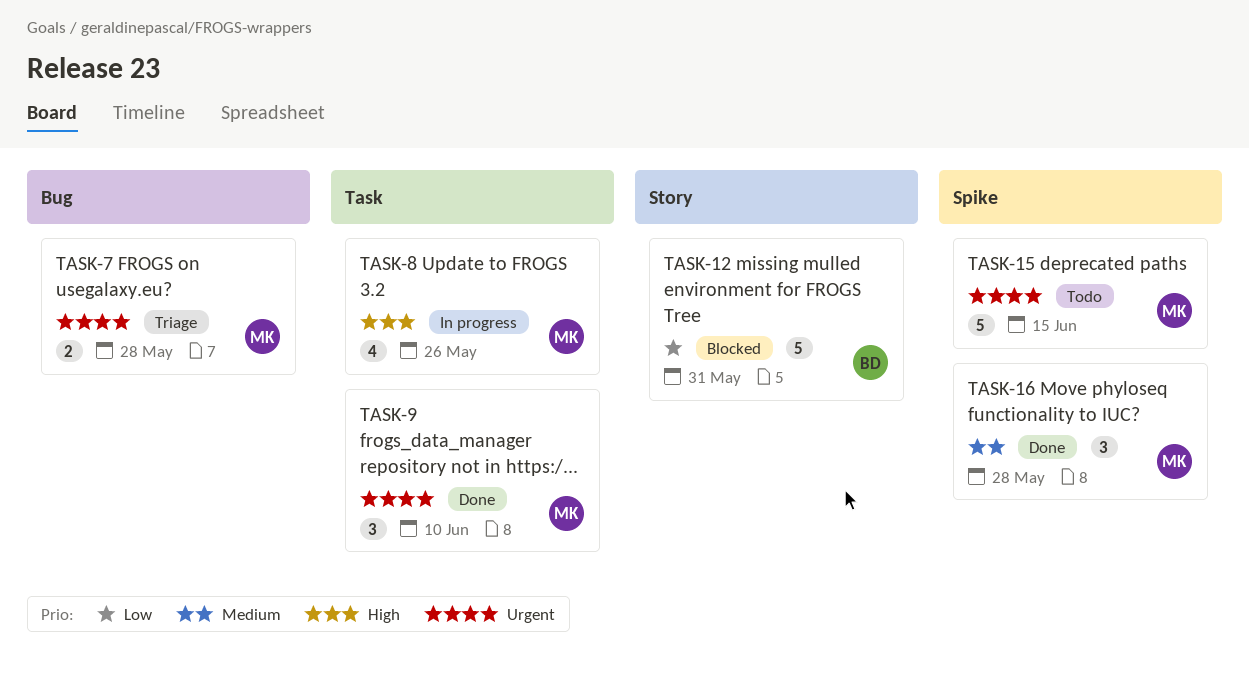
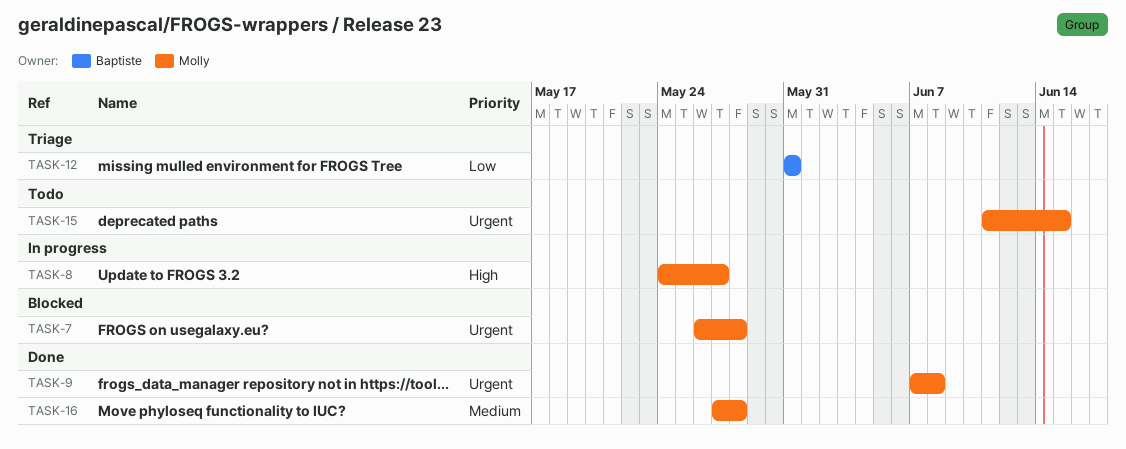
TASK-7, status: Triage -> Blocked
TASK-8, due: May 26 -> May 27
TASK-9, due: Jun 10 -> Jun 8
TASK-12, status: Blocked -> Triage

